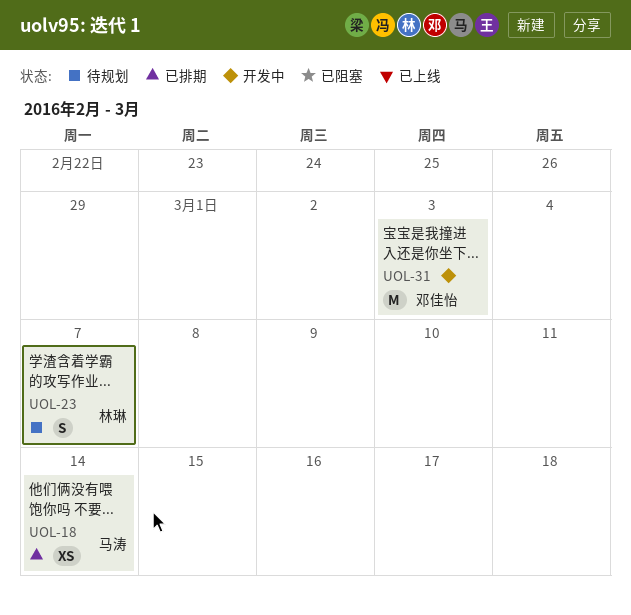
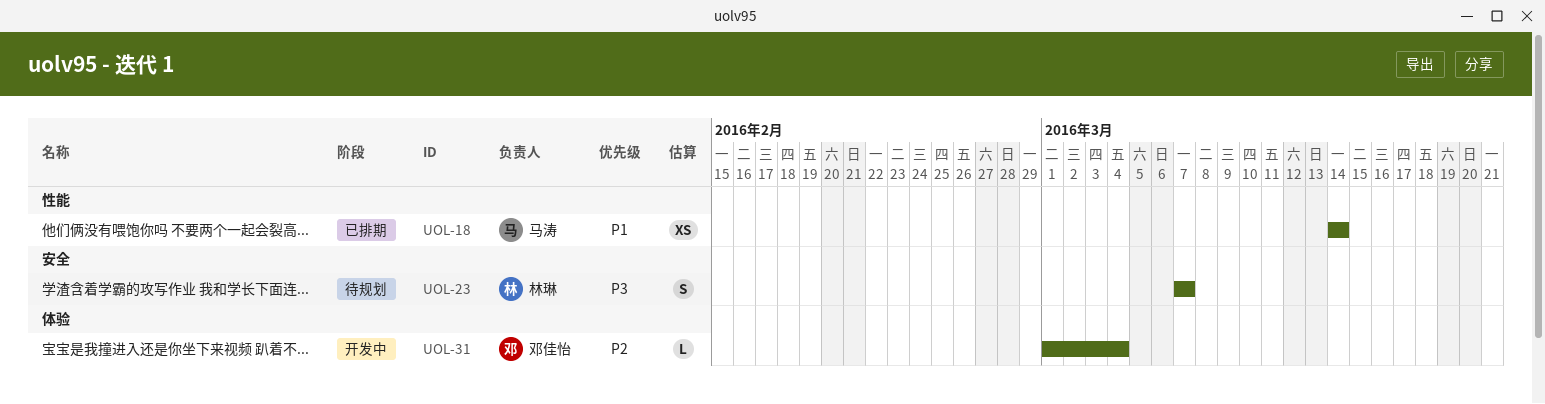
UOL-31, estimate: M -> L
UOL-31, due: Mar 3 -> Mar 4

